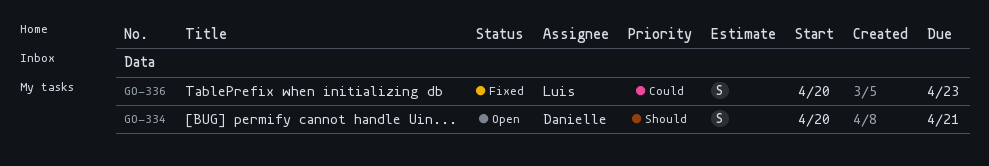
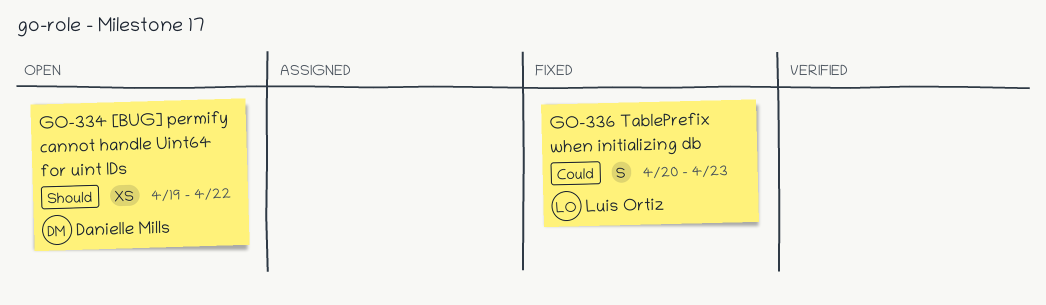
GO-334, estimate: S -> XS
GO-334, start: Apr 20 -> Apr 19
GO-334, due: Apr 21 -> Apr 22

